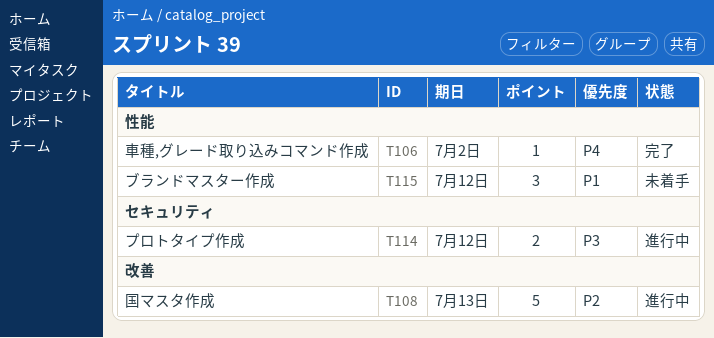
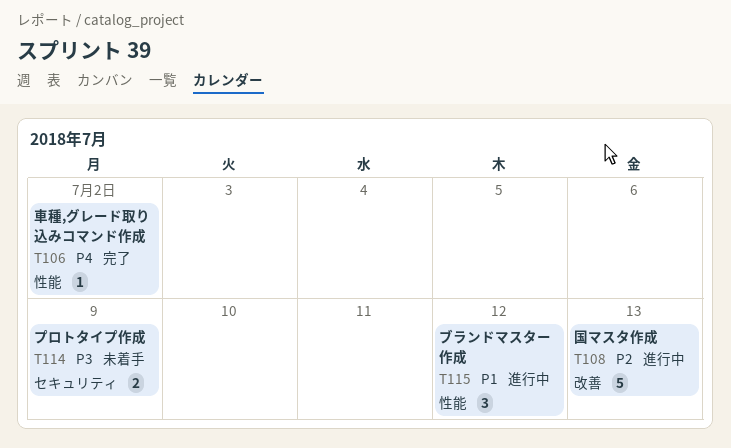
T114, status: 進行中 -> 未着手
T114, due: Jul 12 -> Jul 9
T115, status: 未着手 -> 進行中

